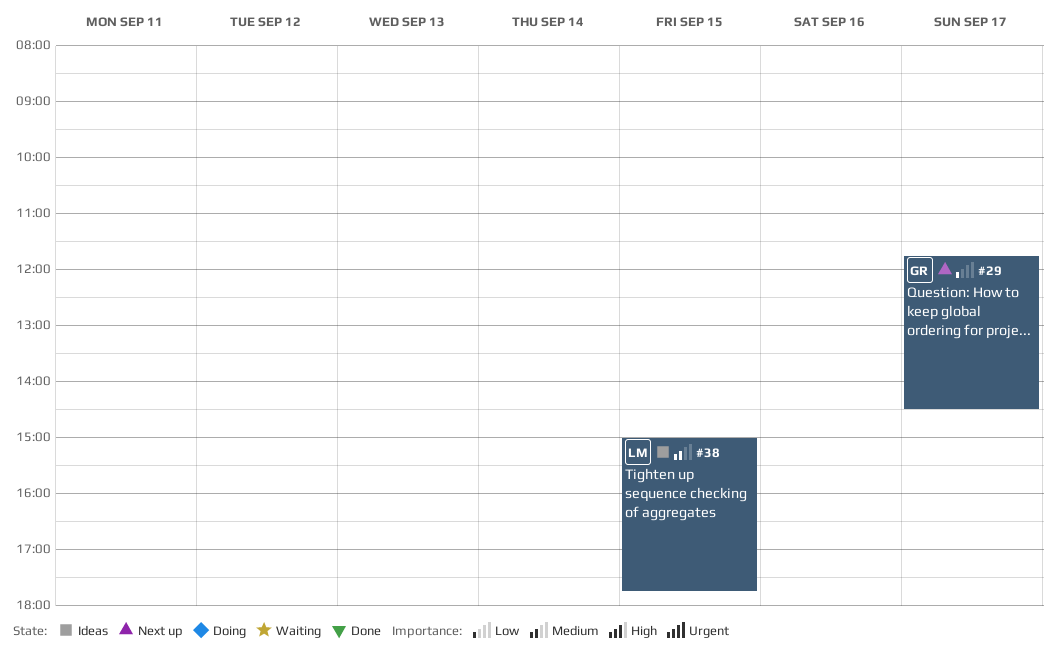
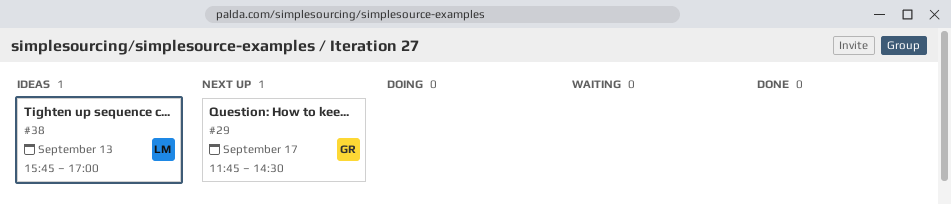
#38, day: Sep 15 -> Sep 13
#38, begins: 15:00 -> 15:45
#38, ends: 17:45 -> 17:00

